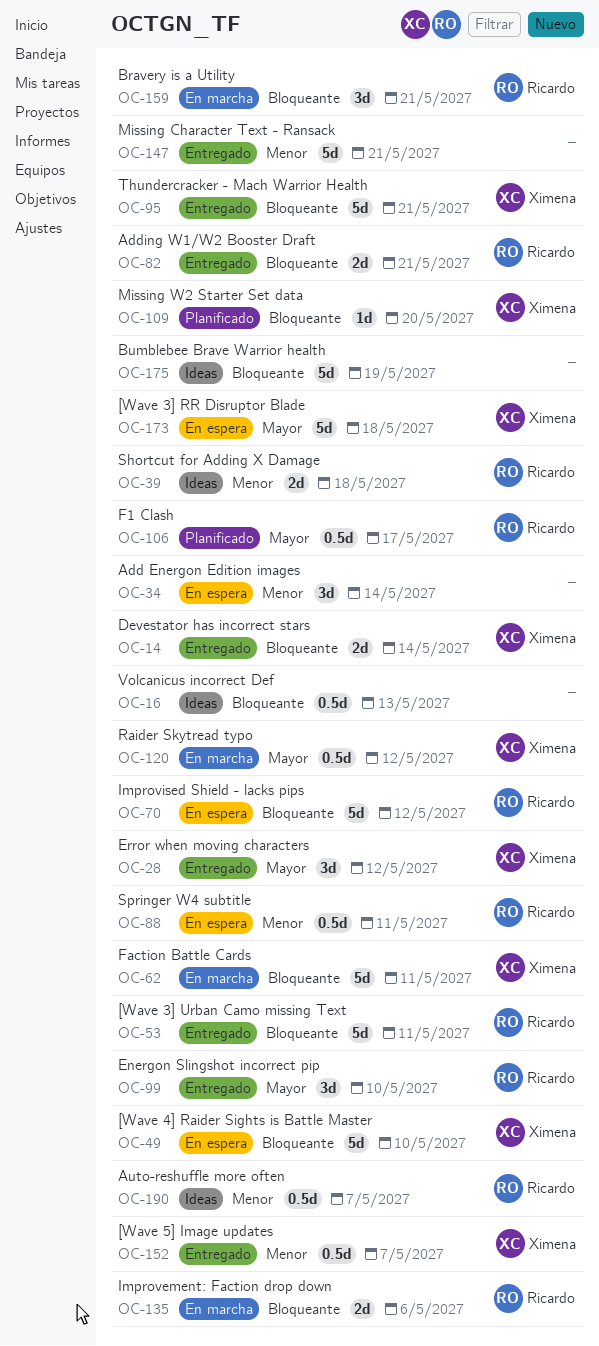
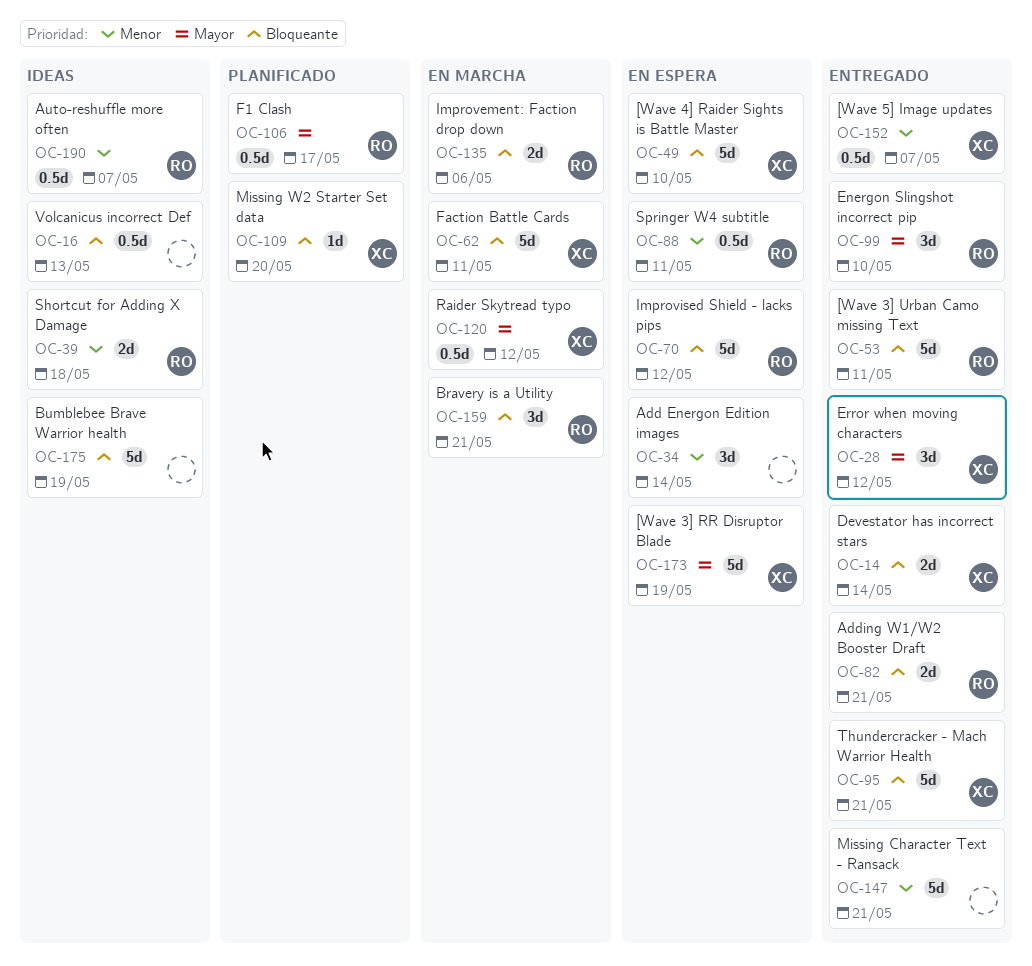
OC-173, due: May 18 -> May 19

